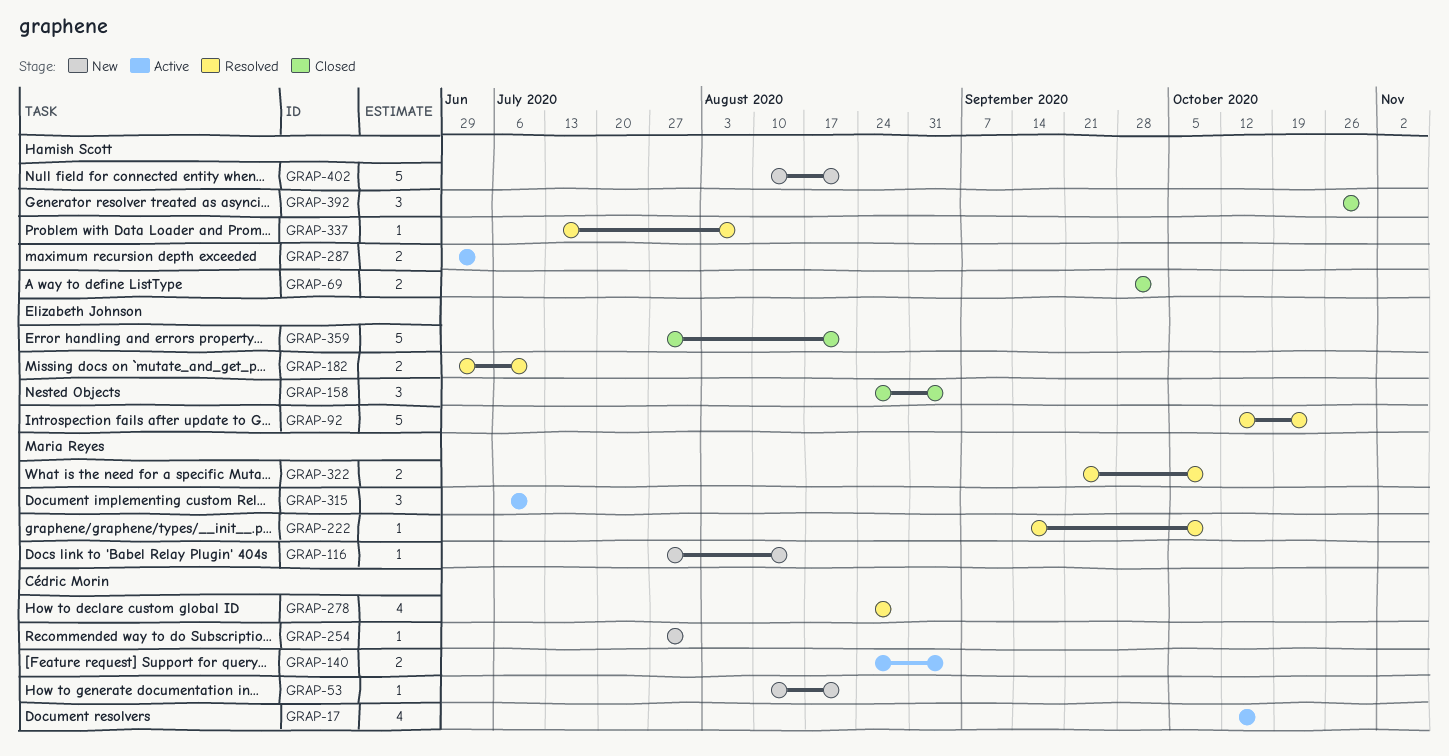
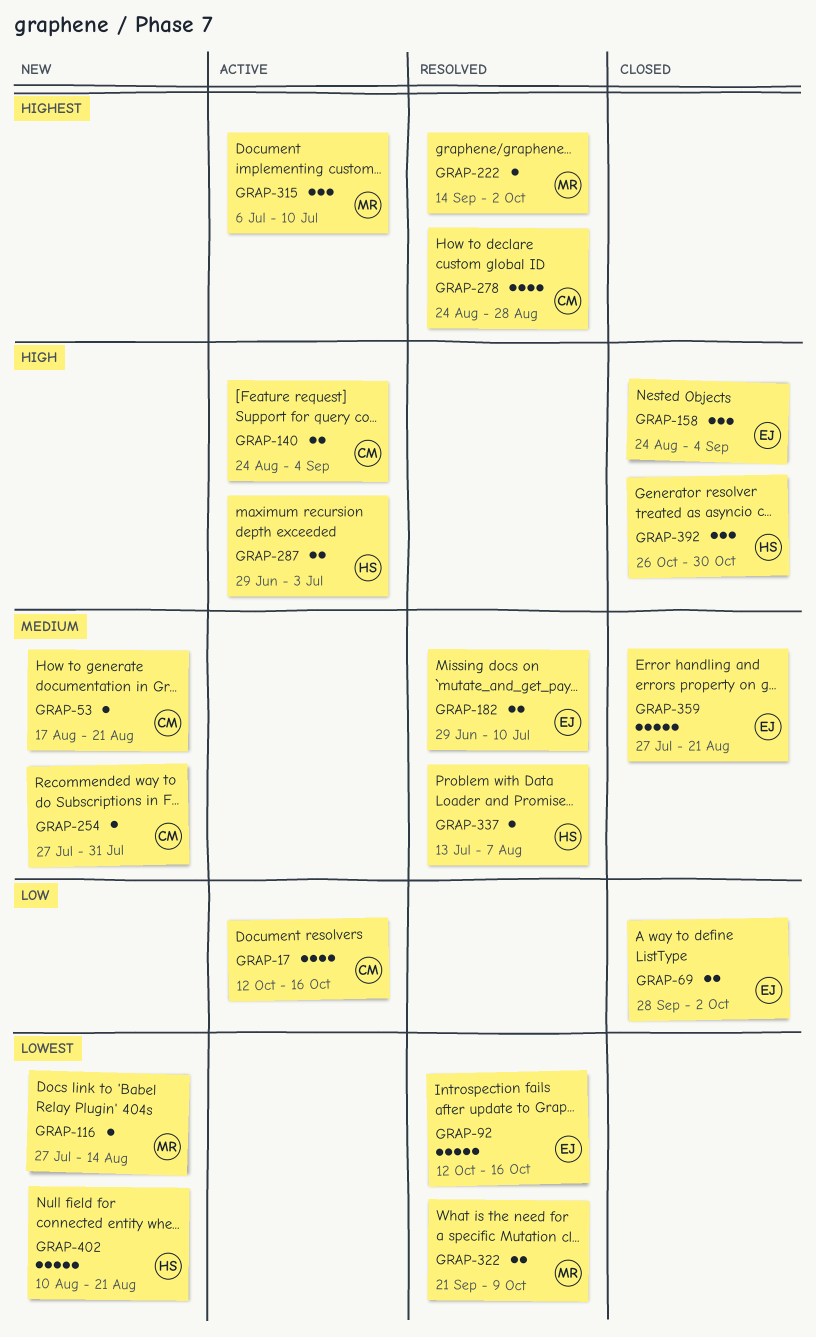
GRAP-53, start: Aug 10 -> Aug 17
GRAP-69, owner: Hamish Scott -> Elizabeth Johnson
GRAP-92, due: Oct 23 -> Oct 16
GRAP-222, due: Oct 9 -> Oct 2

